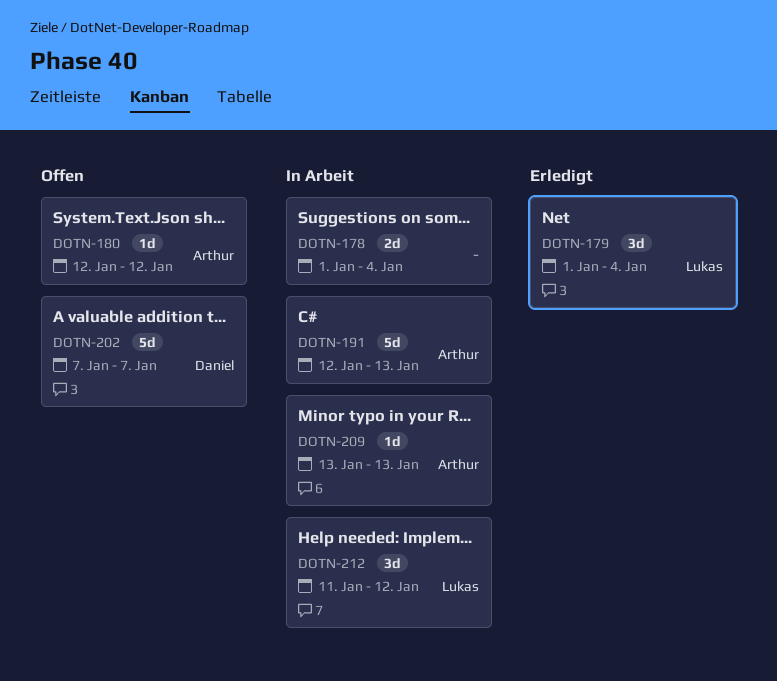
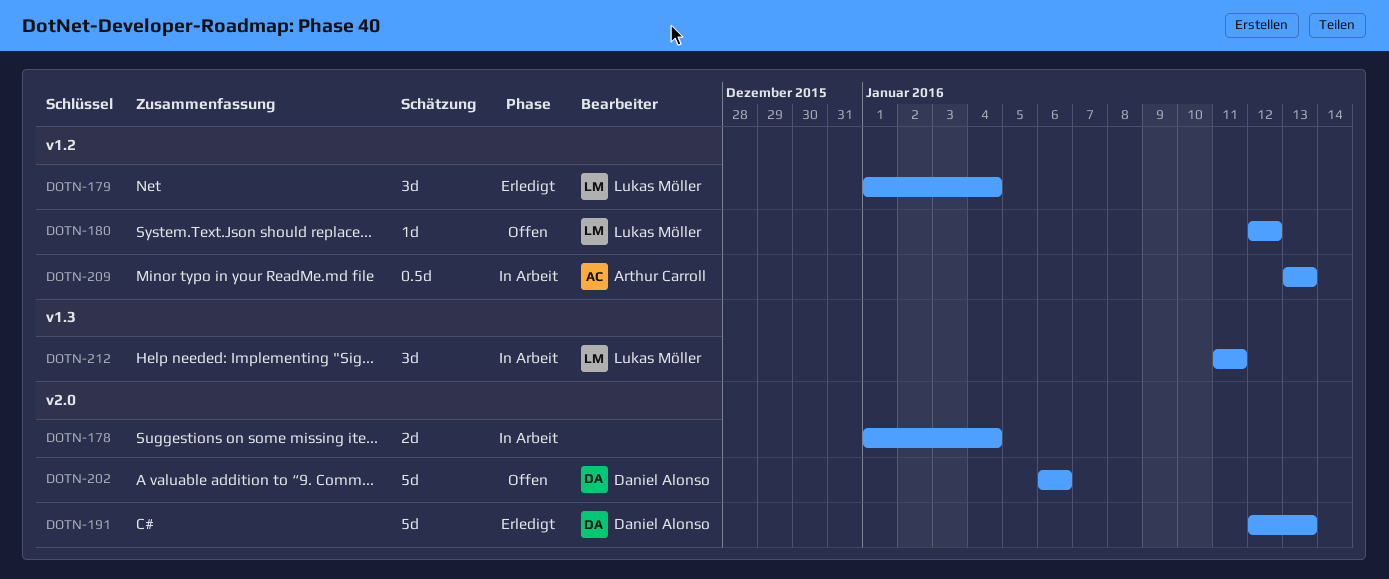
DOTN-180, owner: Arthur Carroll -> Lukas Möller
DOTN-191, status: In Arbeit -> Erledigt
DOTN-191, owner: Arthur Carroll -> Daniel Alonso
DOTN-202, start: Jan 7 -> Jan 6
DOTN-202, due: Jan 7 -> Jan 6
DOTN-209, estimate: 1d -> 0.5d
DOTN-212, due: Jan 12 -> Jan 11

